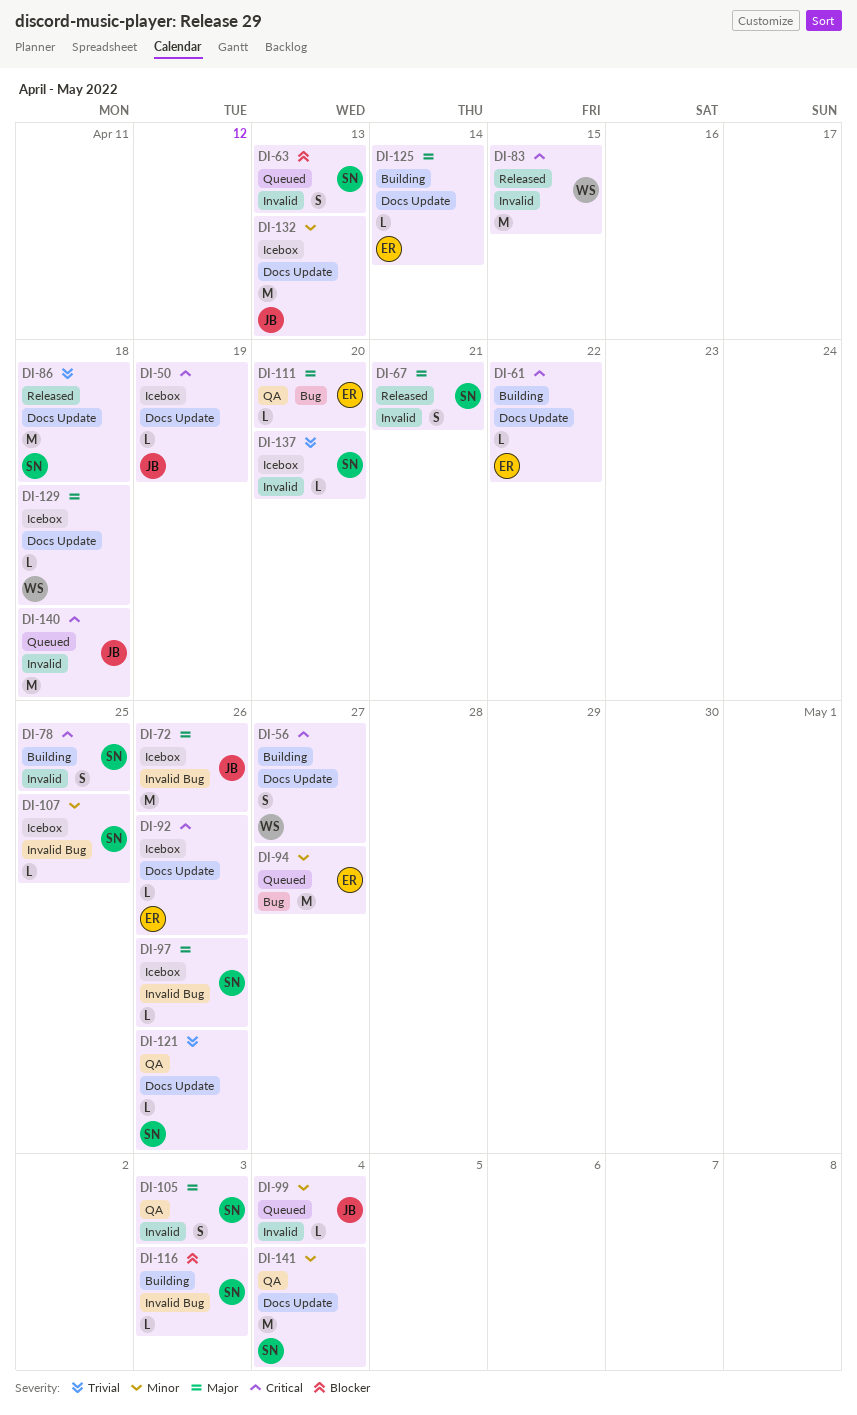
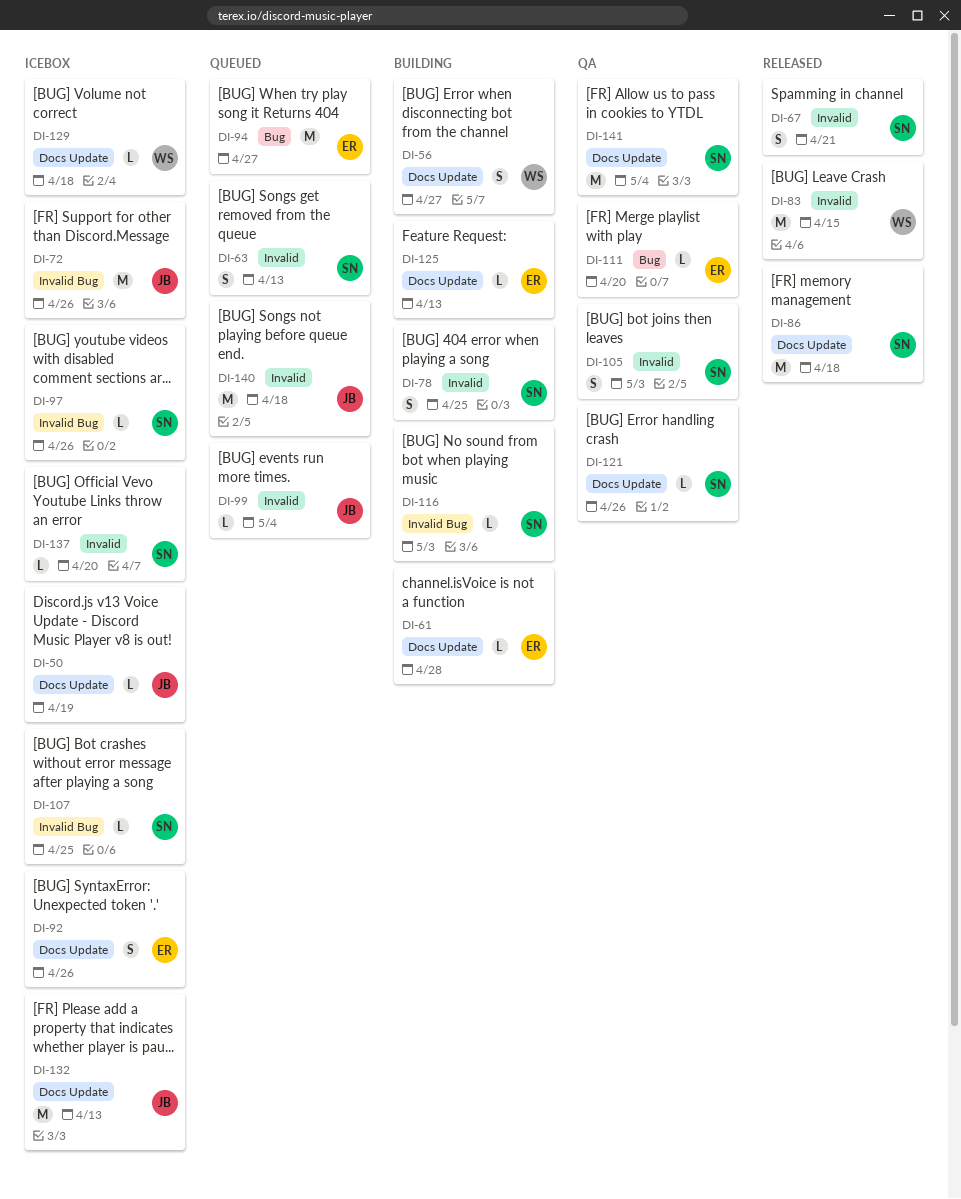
DI-61, due: Apr 22 -> Apr 28
DI-92, estimate: L -> S
DI-125, due: Apr 14 -> Apr 13

